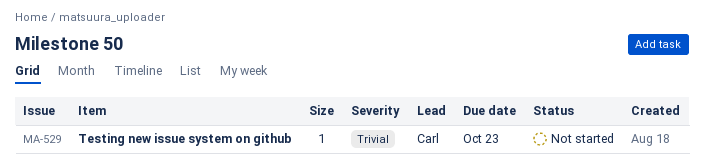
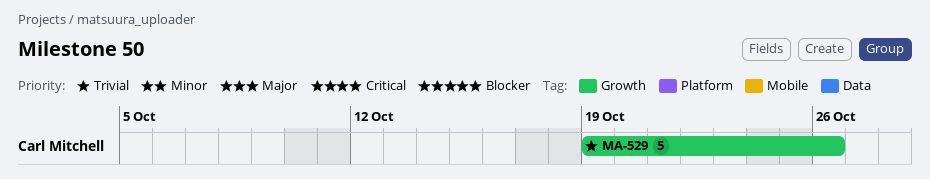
MA-529, estimate: 1 -> 5
MA-529, due: Oct 23 -> Oct 26

